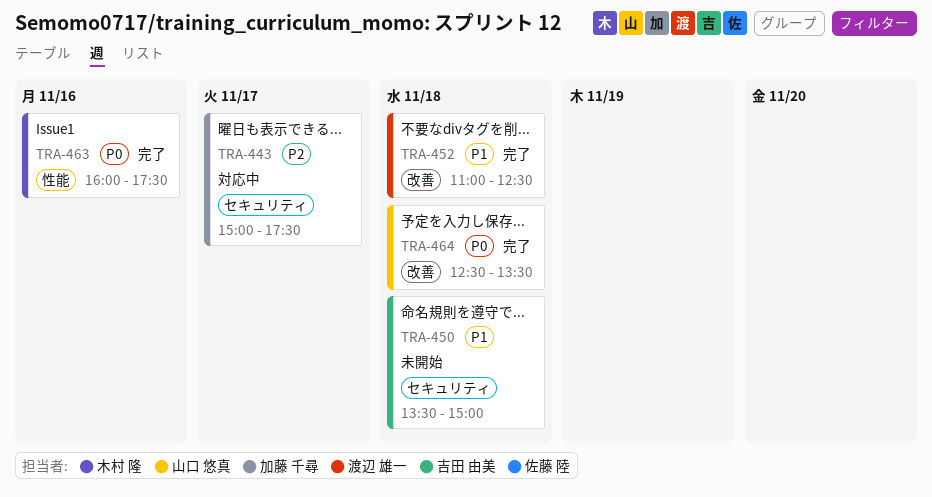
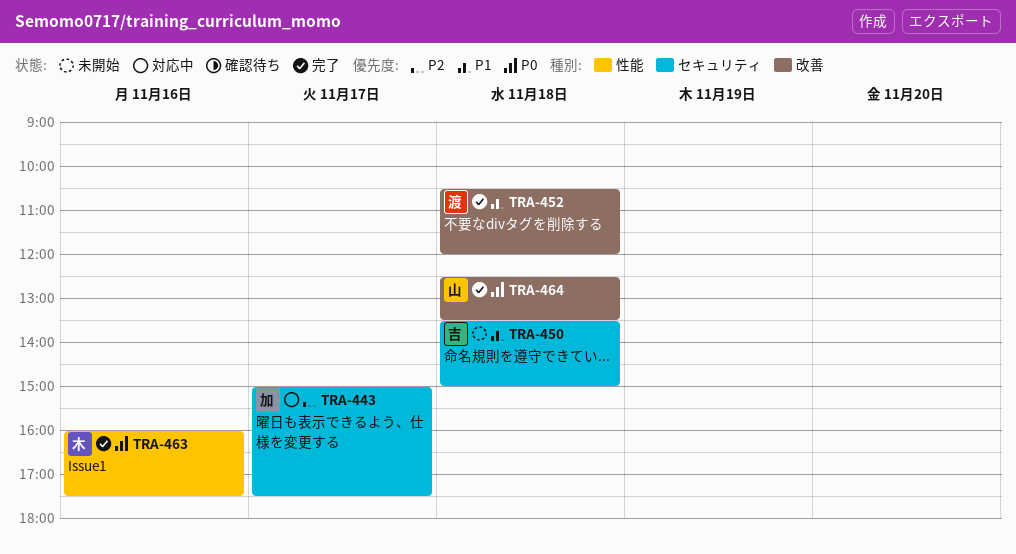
TRA-452, begins: 11:00 -> 10:30
TRA-452, ends: 12:30 -> 12:00

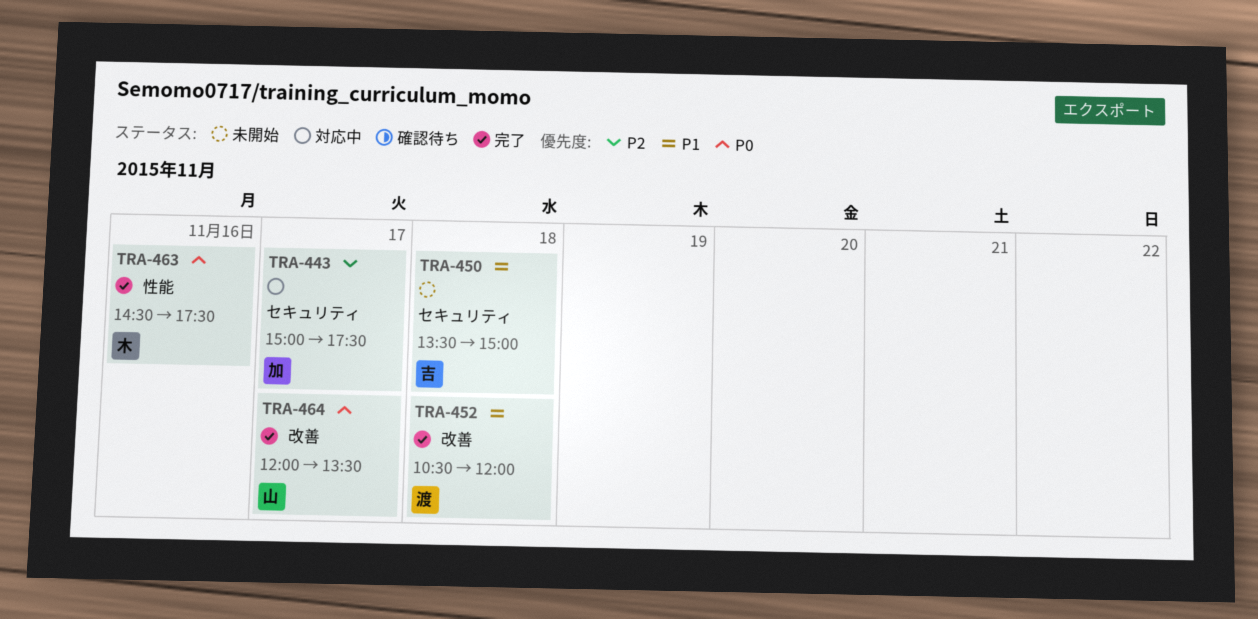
TRA-463, begins: 16:00 -> 14:30
TRA-464, day: Nov 18 -> Nov 17
TRA-464, begins: 12:30 -> 12:00

